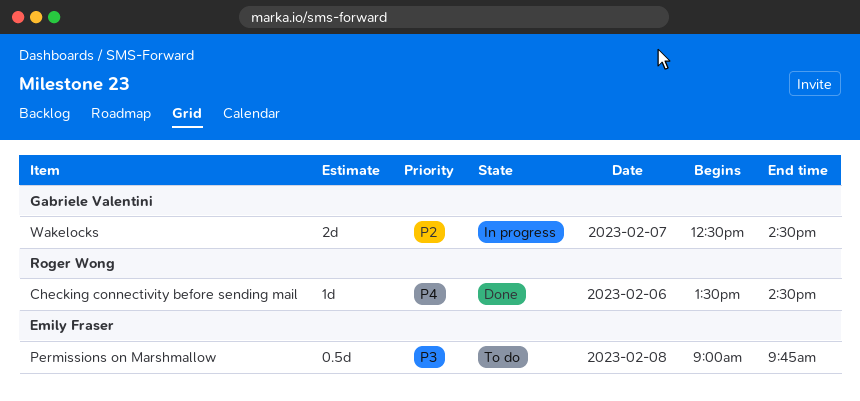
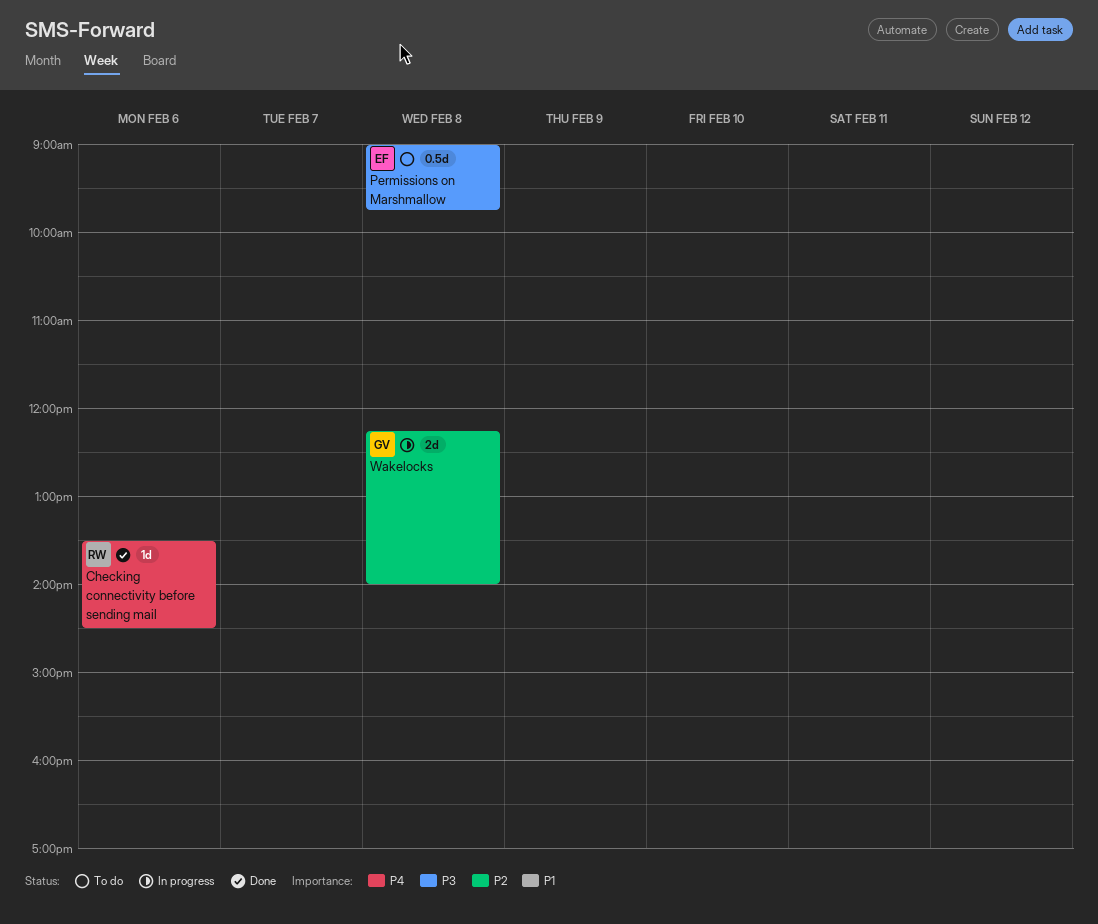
Wakelocks, day: Feb 7 -> Feb 8
Wakelocks, begins: 12:30 -> 12:15
Wakelocks, ends: 14:30 -> 14:00

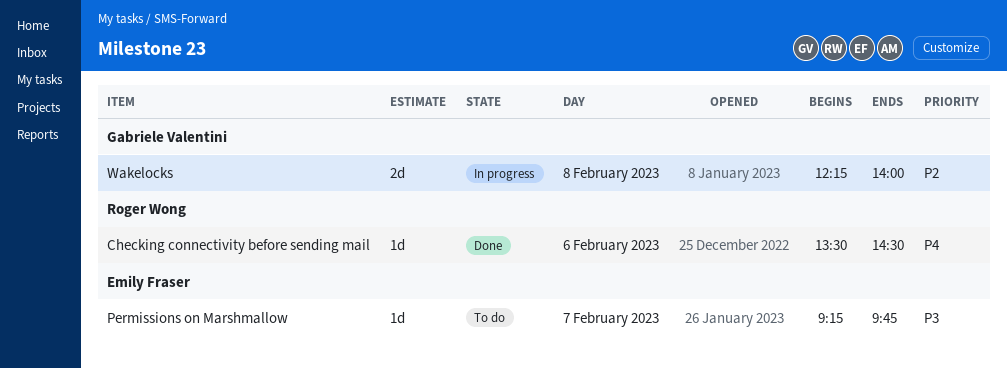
Permissions on Marshmallow, estimate: 0.5d -> 1d
Permissions on Marshmallow, day: Feb 8 -> Feb 7
Permissions on Marshmallow, begins: 09:00 -> 09:15

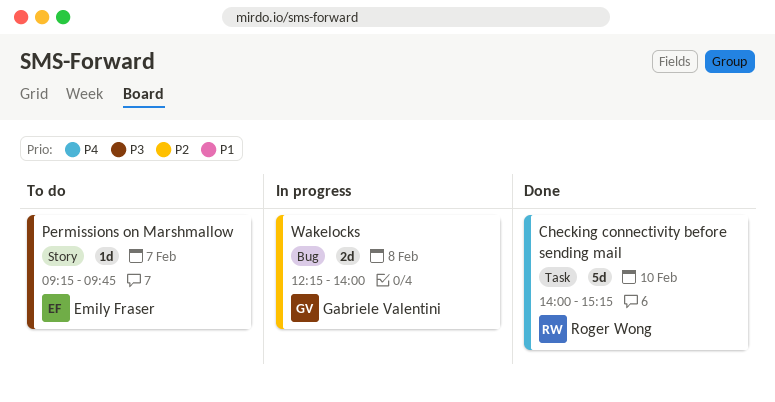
Checking connectivity before sending mail, estimate: 1d -> 5d
Checking connectivity before sending mail, day: Feb 6 -> Feb 10
Checking connectivity before sending mail, begins: 13:30 -> 14:00
Checking connectivity before sending mail, ends: 14:30 -> 15:15

